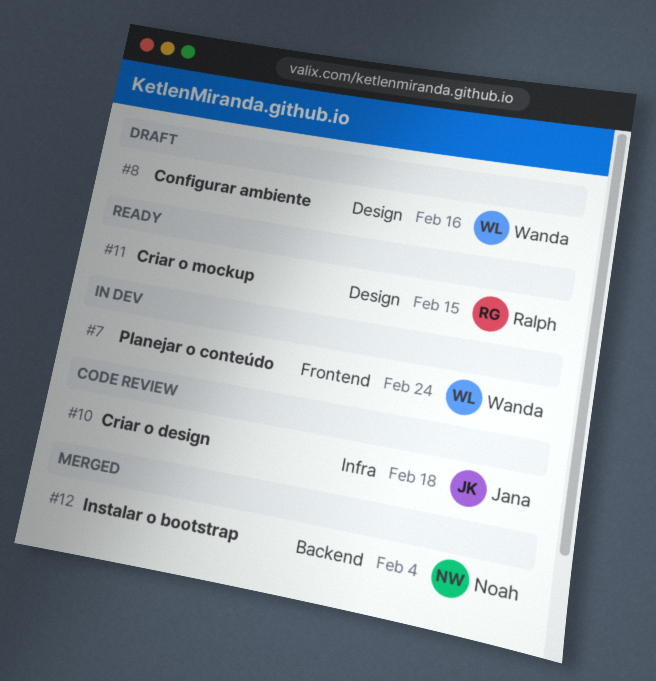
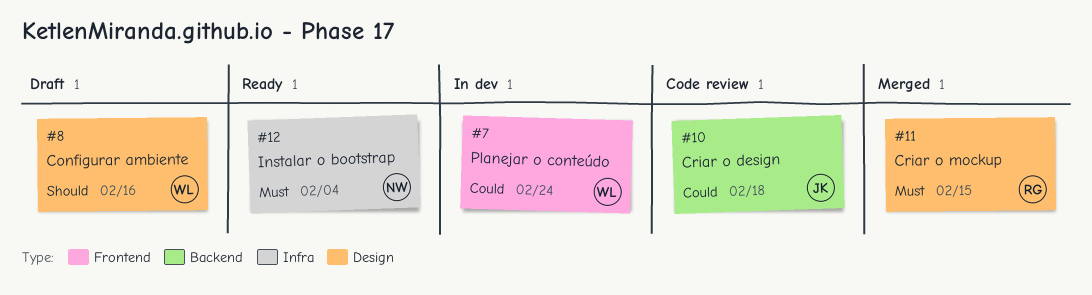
#10, label: Infra -> Backend
#11, status: Ready -> Merged
#12, status: Merged -> Ready
#12, label: Backend -> Infra

